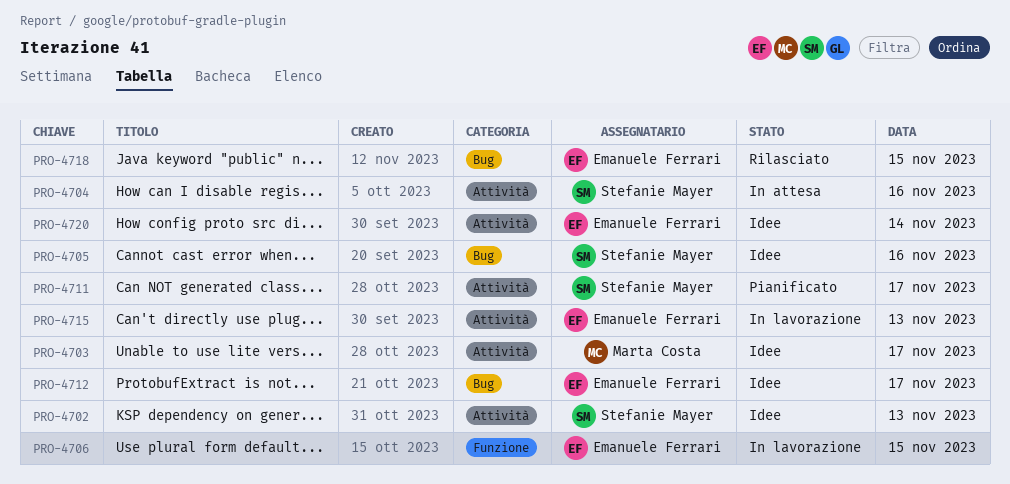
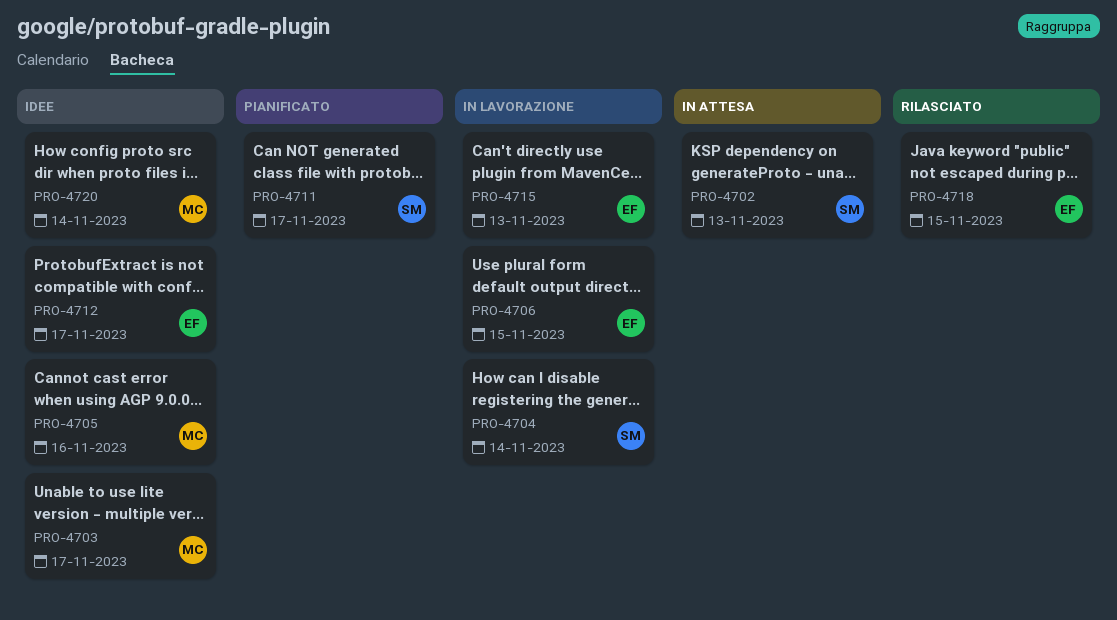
PRO-4702, status: Idee -> In attesa
PRO-4704, status: In attesa -> In lavorazione
PRO-4704, day: Nov 16 -> Nov 14
PRO-4705, owner: Stefanie Mayer -> Marta Costa
PRO-4720, owner: Emanuele Ferrari -> Marta Costa

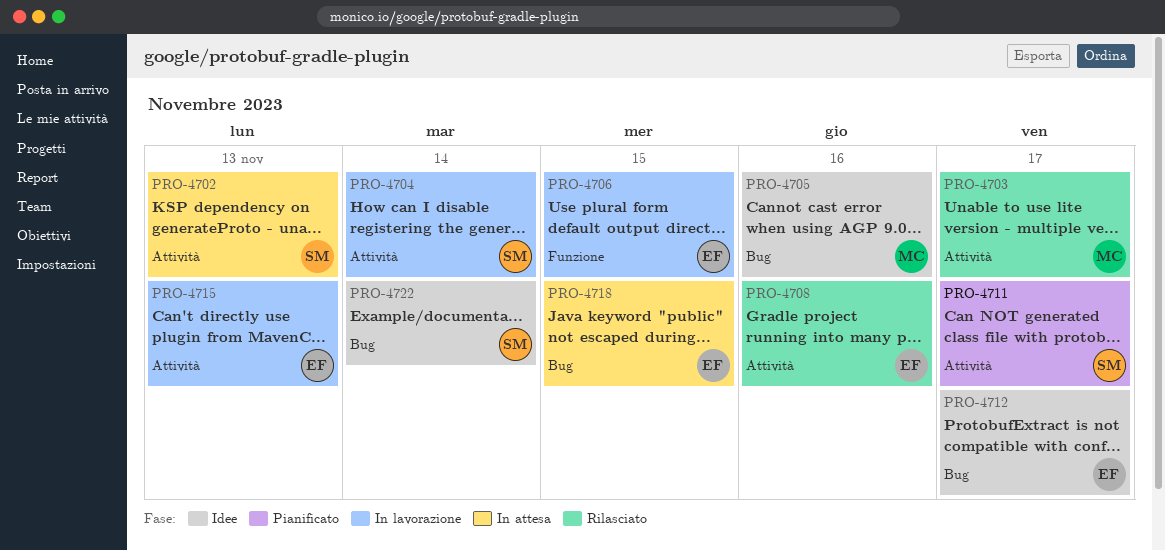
PRO-4703, status: Idee -> Rilasciato
PRO-4708: none -> present
PRO-4718, status: Rilasciato -> In attesa
PRO-4720: present -> none
PRO-4722: none -> present

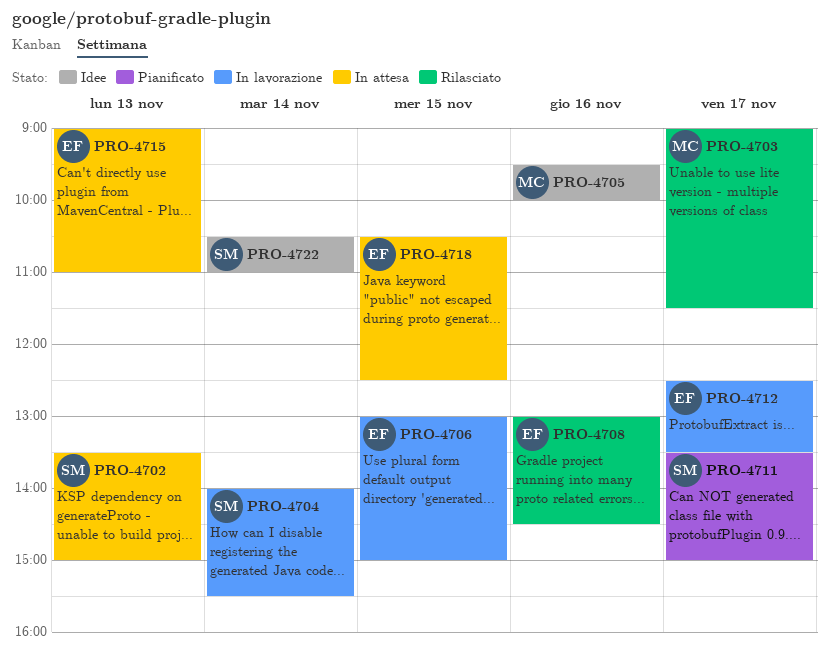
PRO-4712, status: Idee -> In lavorazione
PRO-4715, status: In lavorazione -> In attesa

